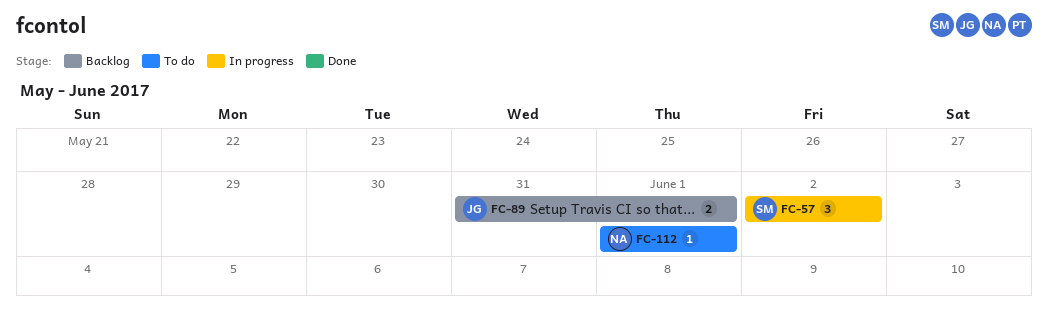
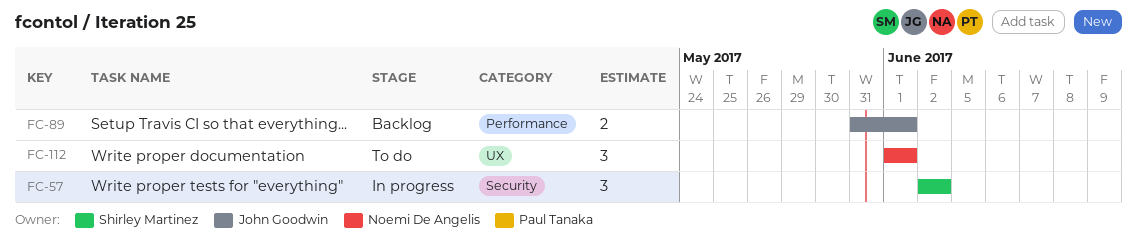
FC-112, estimate: 1 -> 3

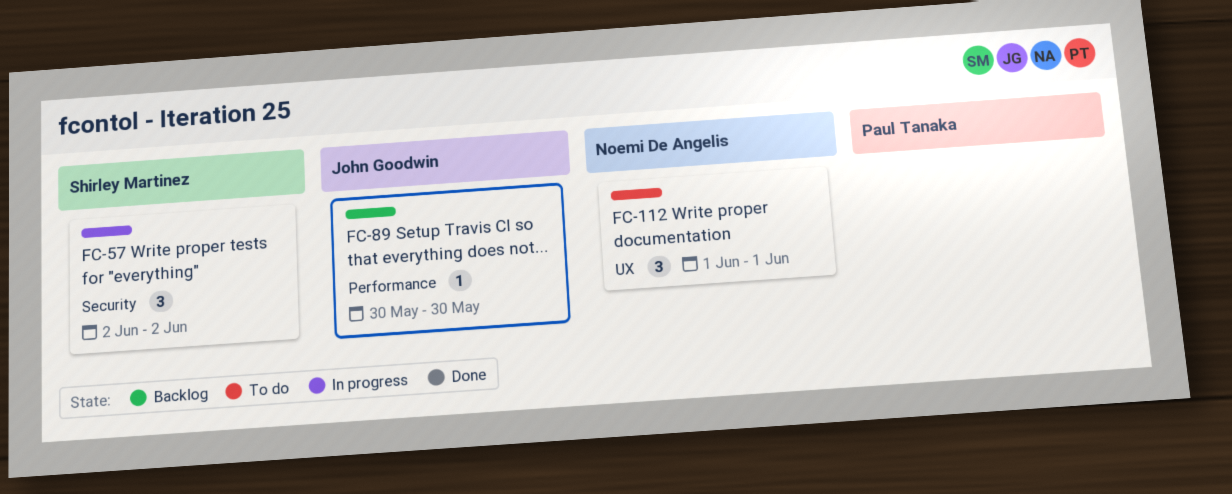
FC-89, estimate: 2 -> 1
FC-89, start: May 31 -> May 30
FC-89, due: Jun 1 -> May 30

